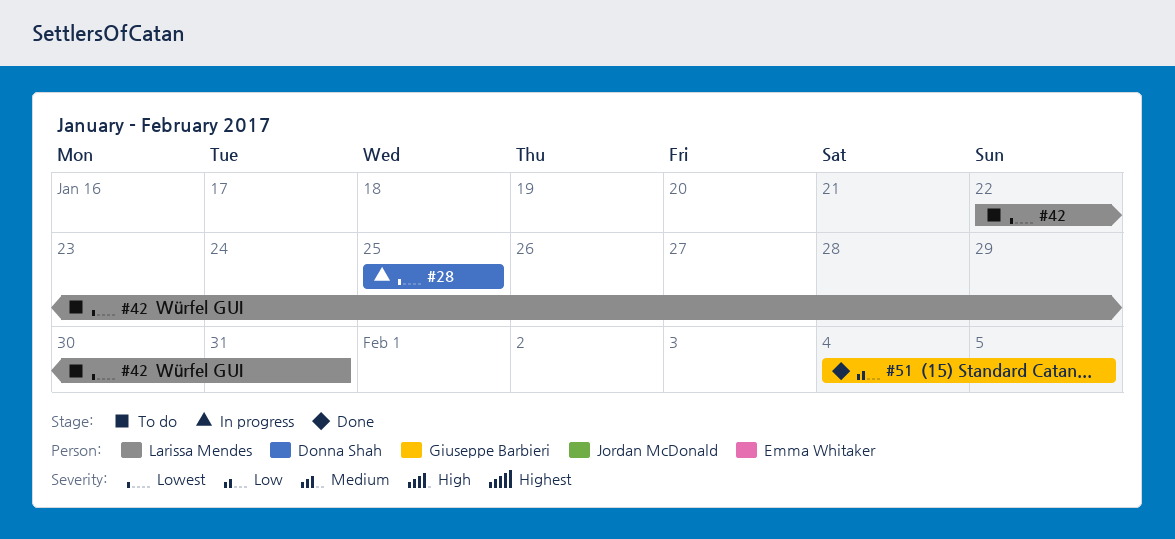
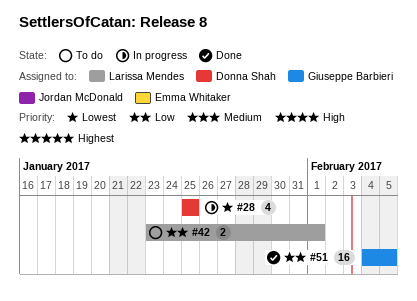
#42, priority: Lowest -> Low
#42, start: Jan 22 -> Jan 23
#42, due: Jan 31 -> Feb 1

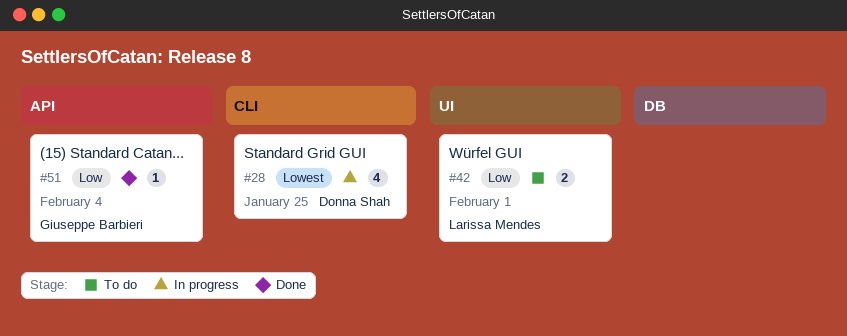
#51, estimate: 16 -> 1
#51, due: Feb 5 -> Feb 4

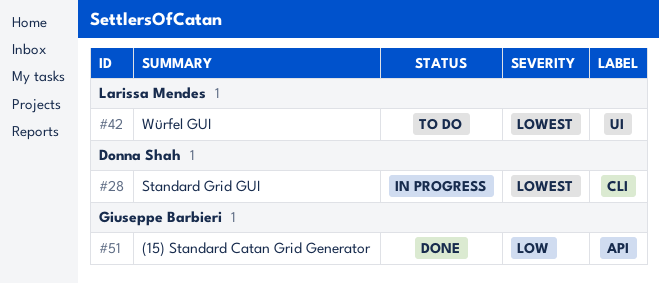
#42, priority: Low -> Lowest

